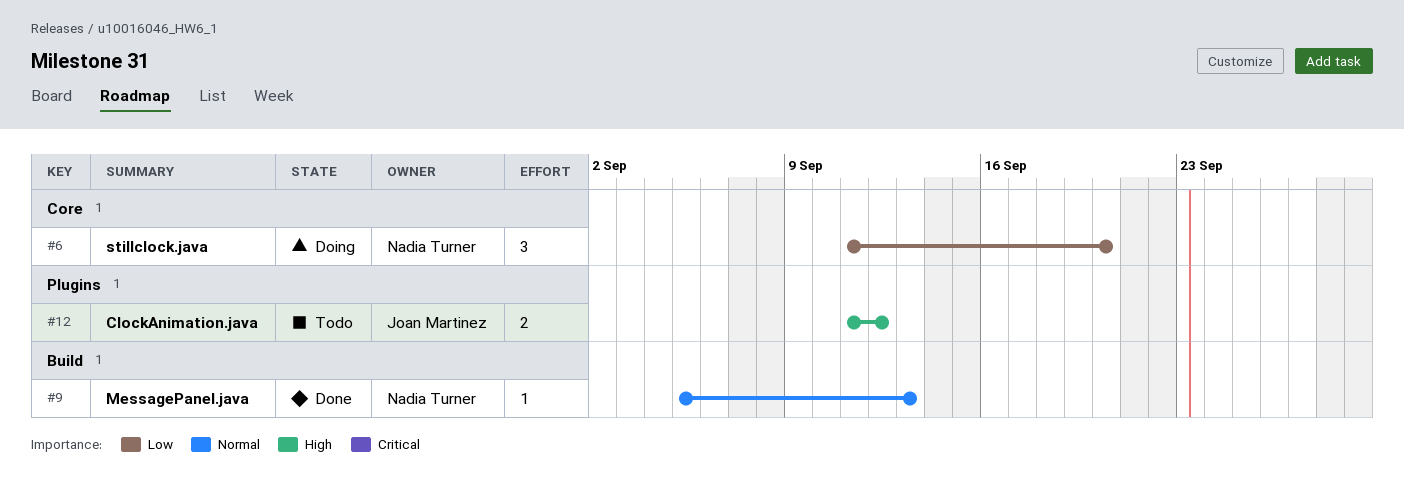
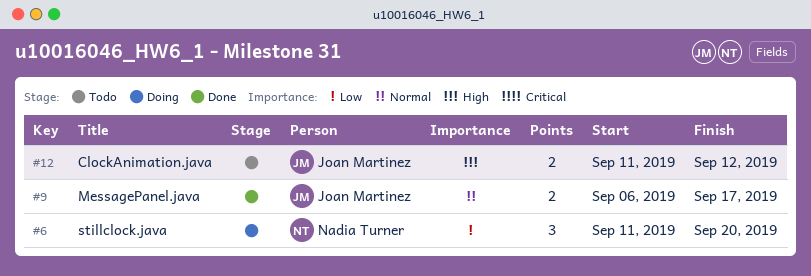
#9, owner: Nadia Turner -> Joan Martinez
#9, estimate: 1 -> 2
#9, start: Sep 5 -> Sep 6
#9, due: Sep 13 -> Sep 17

